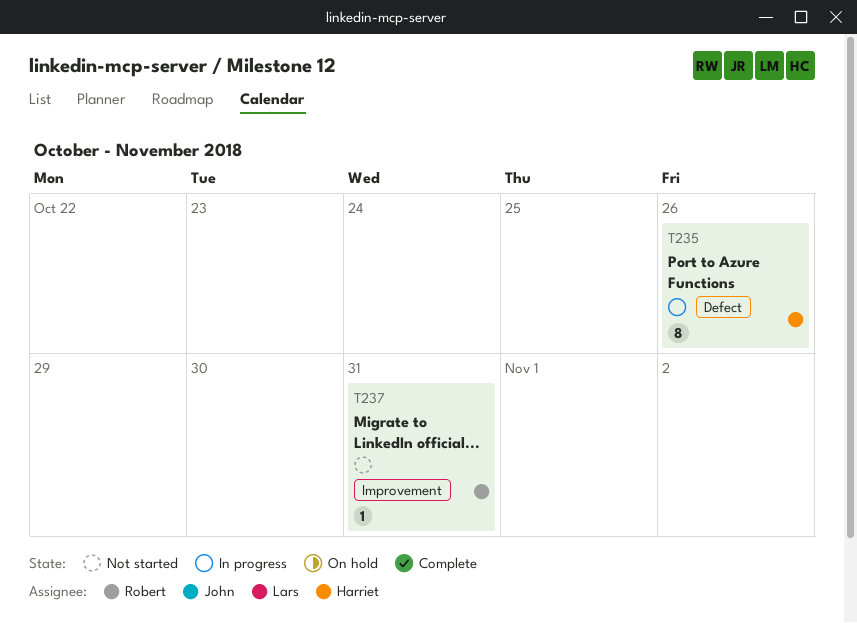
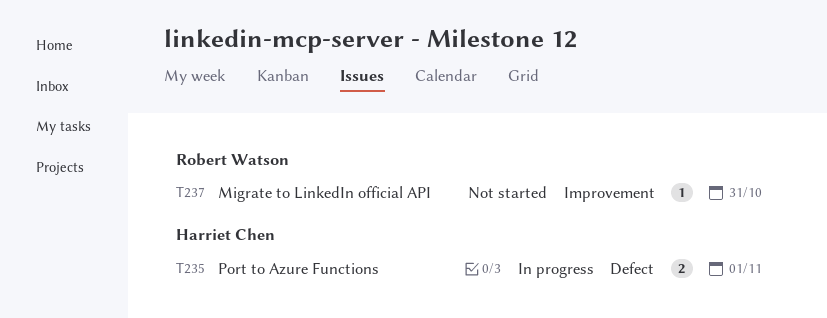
T235, estimate: 8 -> 2
T235, due: Oct 26 -> Nov 1

